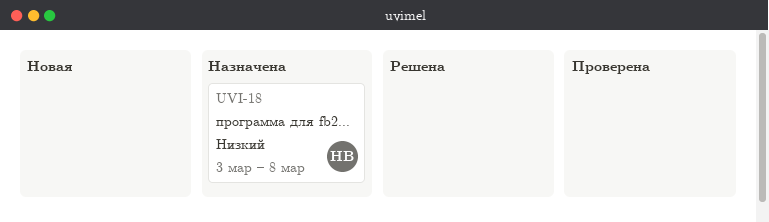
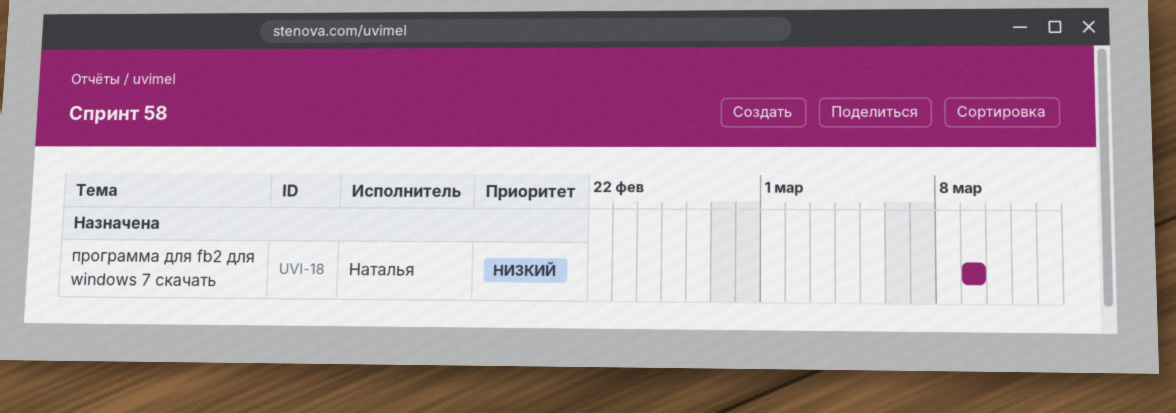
UVI-18, start: Mar 3 -> Mar 9
UVI-18, due: Mar 8 -> Mar 9

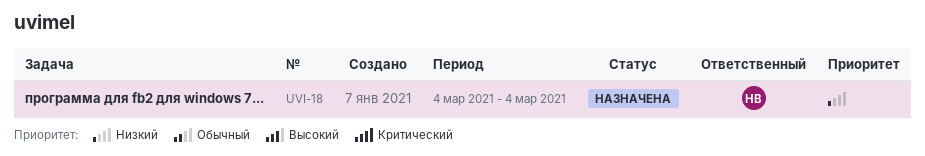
UVI-18, start: Mar 9 -> Mar 4
UVI-18, due: Mar 9 -> Mar 4

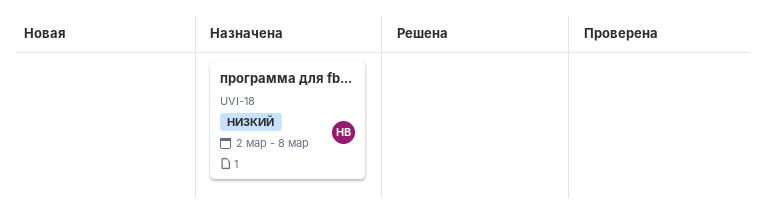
UVI-18, start: Mar 4 -> Mar 2
UVI-18, due: Mar 4 -> Mar 8

